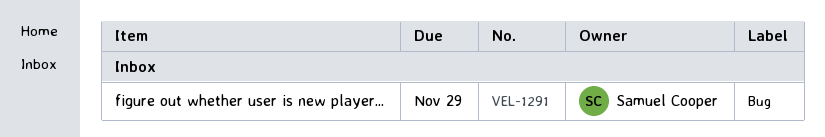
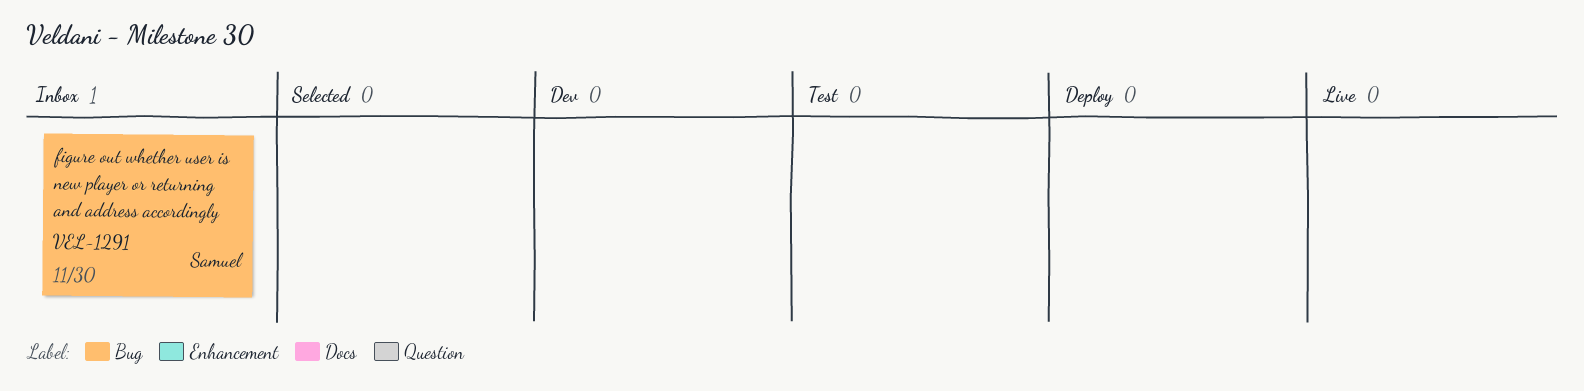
VEL-1291, due: Nov 29 -> Nov 30

